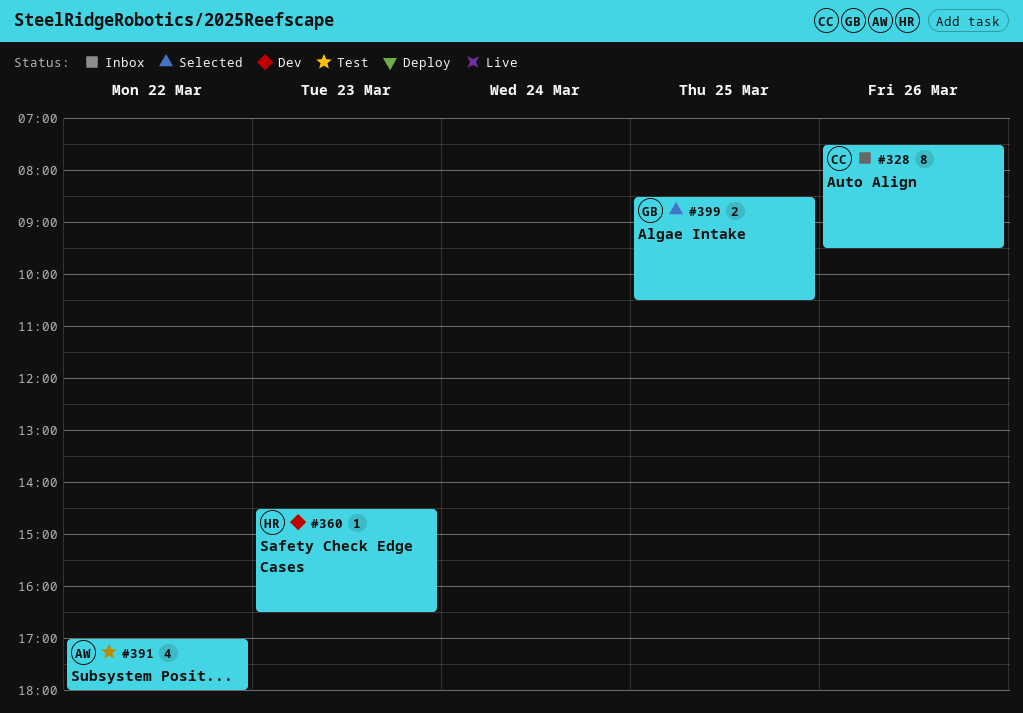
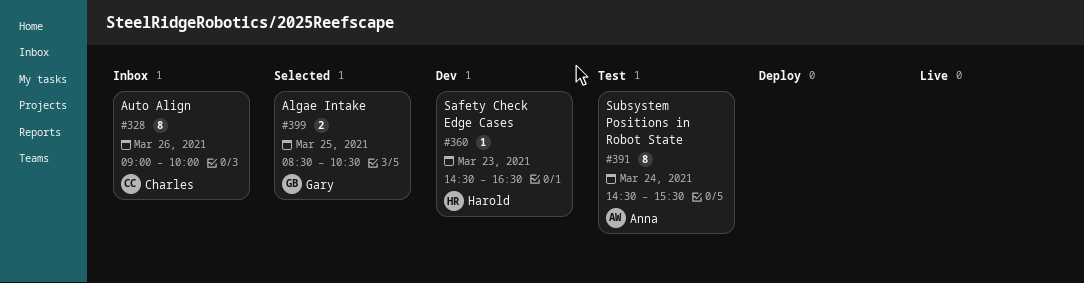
#328, begins: 07:30 -> 09:00
#328, ends: 09:30 -> 10:00
#391, estimate: 4 -> 8
#391, day: Mar 22 -> Mar 24
#391, begins: 17:00 -> 14:30
#391, ends: 18:00 -> 15:30

